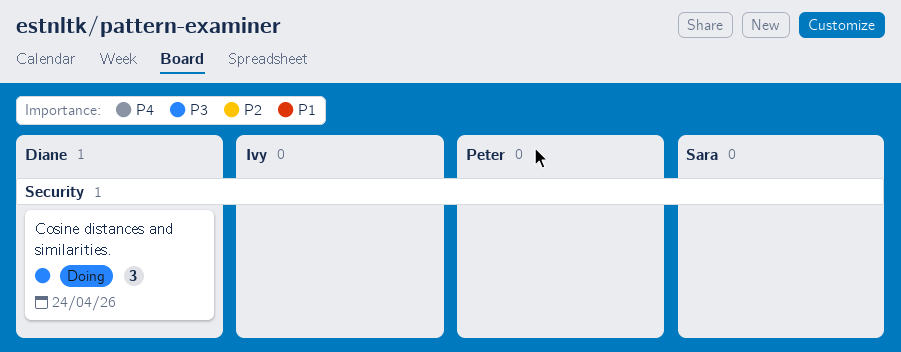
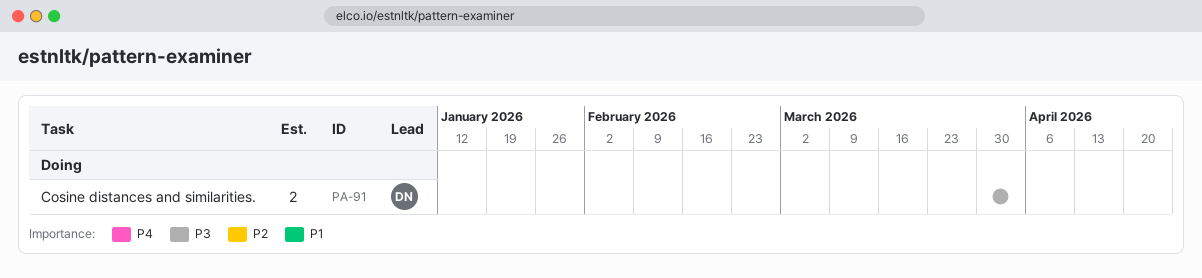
Cosine distances and similarities., estimate: 3 -> 2
Cosine distances and similarities., due: Apr 24 -> Apr 3

